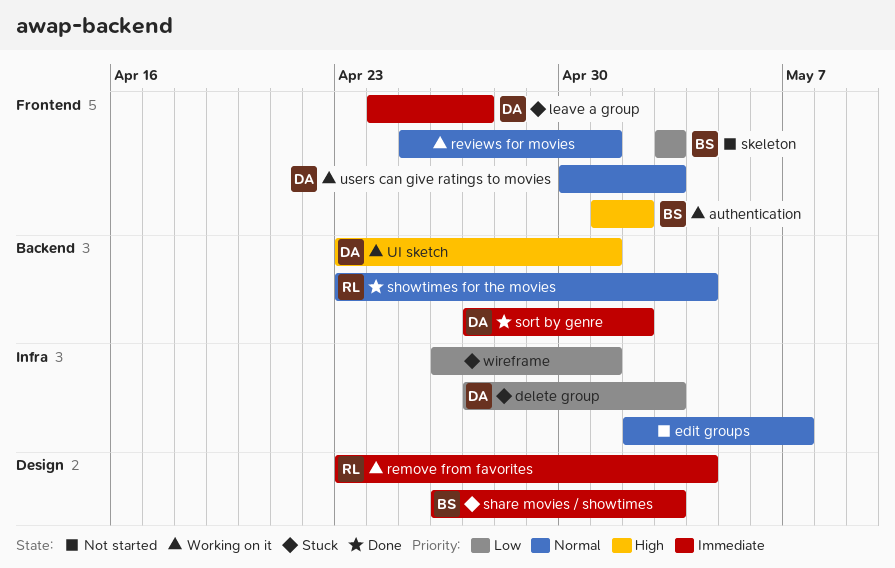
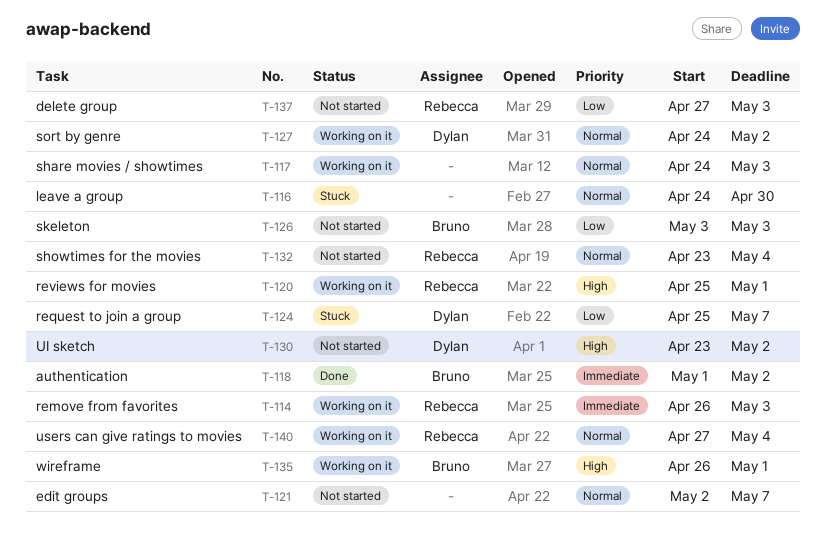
authentication, status: Working on it -> Done
authentication, priority: High -> Immediate
delete group, status: Stuck -> Not started
delete group, owner: Dylan -> Rebecca
leave a group, owner: Dylan -> none
leave a group, priority: Immediate -> Normal
leave a group, due: Apr 27 -> Apr 30
remove from favorites, start: Apr 23 -> Apr 26
remove from favorites, due: May 4 -> May 3
request to join a group: none -> present
reviews for movies, owner: none -> Rebecca
reviews for movies, priority: Normal -> High
share movies / showtimes, status: Stuck -> Working on it
share movies / showtimes, owner: Bruno -> none
share movies / showtimes, priority: Immediate -> Normal
share movies / showtimes, start: Apr 26 -> Apr 24
showtimes for the movies, status: Done -> Not started
sort by genre, status: Done -> Working on it
sort by genre, priority: Immediate -> Normal
sort by genre, start: Apr 27 -> Apr 24
UI sketch, status: Working on it -> Not started
UI sketch, due: May 1 -> May 2
users can give ratings to movies, owner: Dylan -> Rebecca
users can give ratings to movies, start: Apr 30 -> Apr 27
users can give ratings to movies, due: May 3 -> May 4
wireframe, status: Stuck -> Working on it
wireframe, owner: none -> Bruno
wireframe, priority: Low -> High

